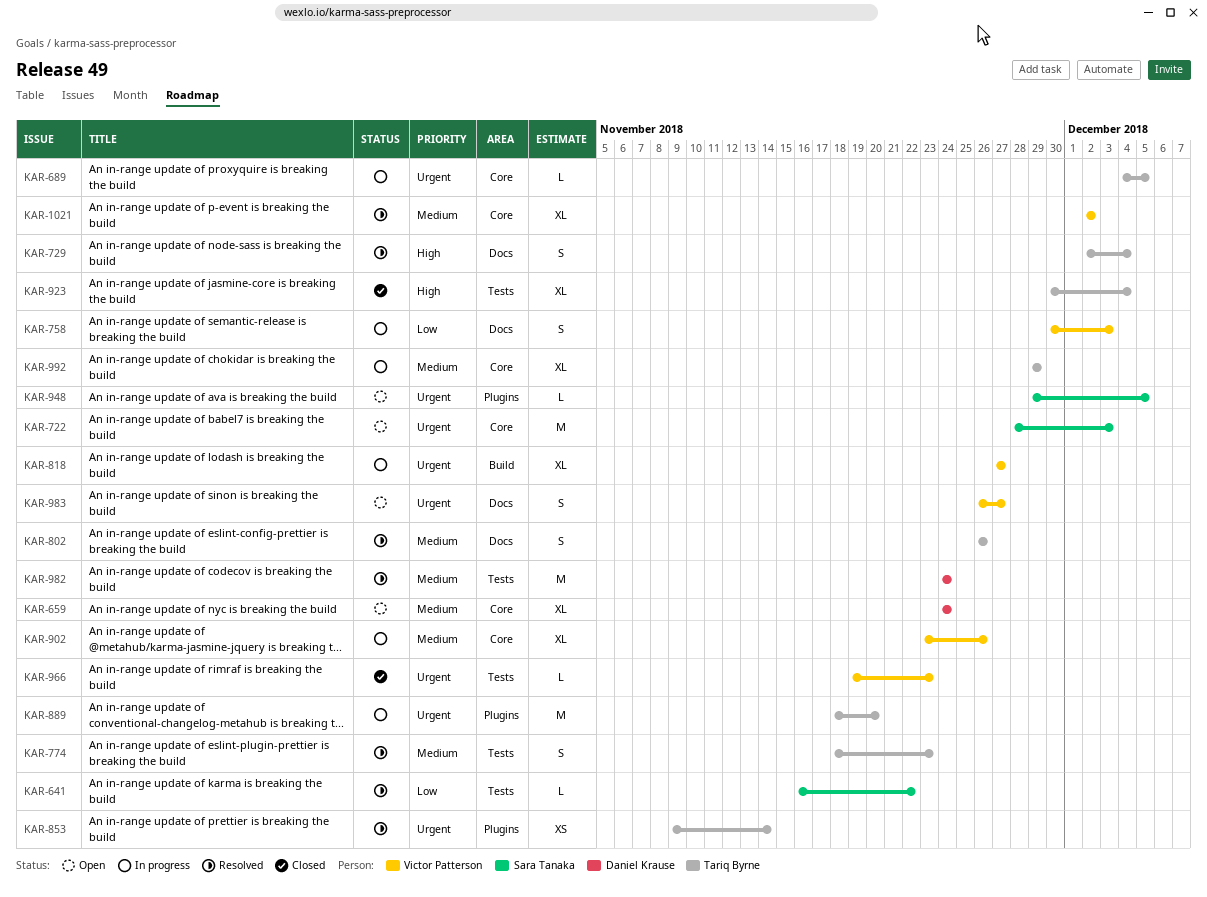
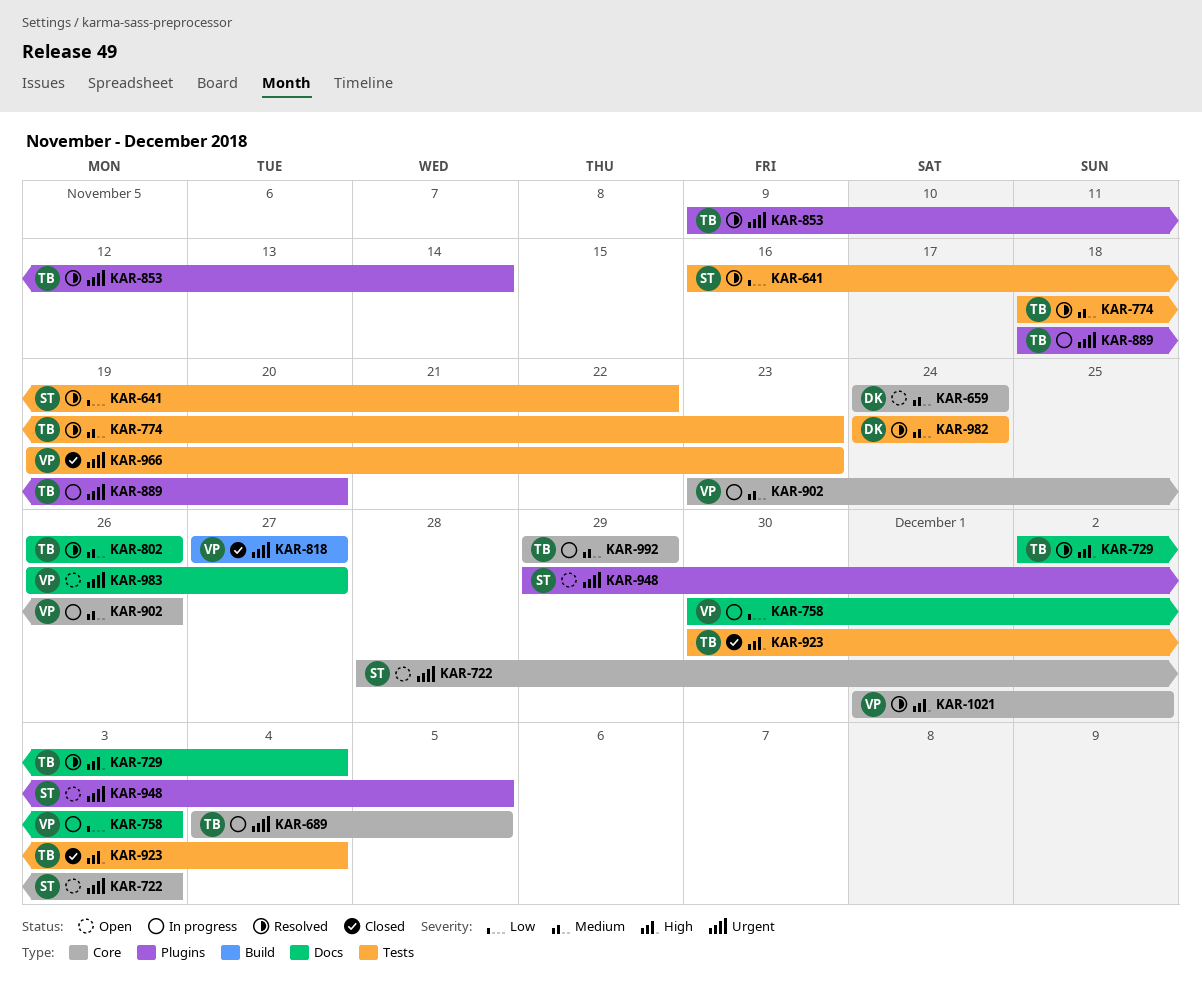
KAR-818, status: In progress -> Closed
KAR-1021, priority: Medium -> High
KAR-1021, start: Dec 2 -> Dec 1

